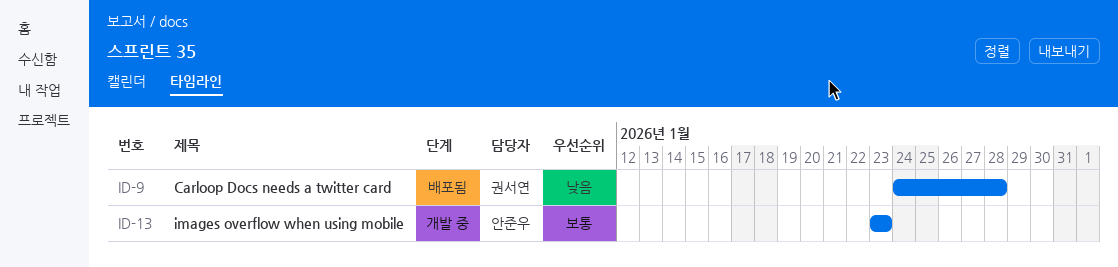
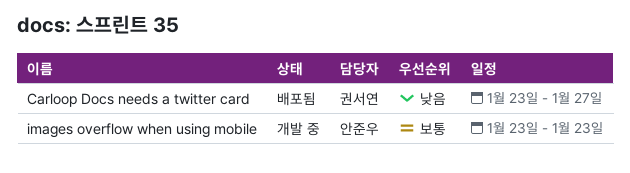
Carloop Docs needs a twitter card, start: Jan 24 -> Jan 23
Carloop Docs needs a twitter card, due: Jan 28 -> Jan 27

